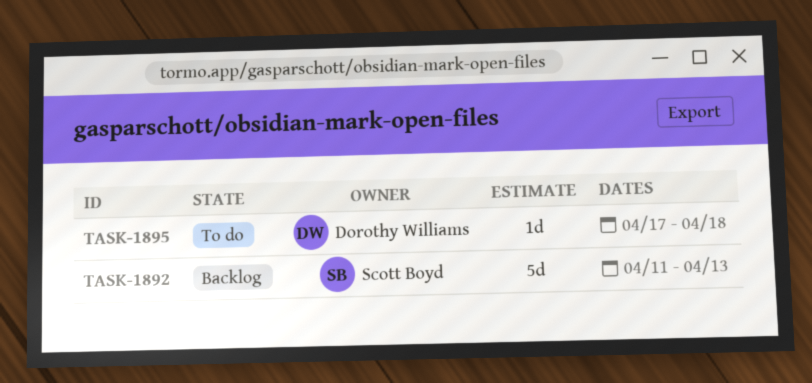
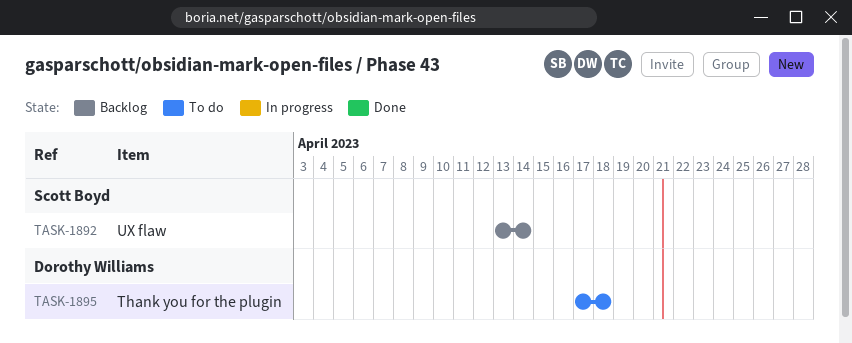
TASK-1892, start: Apr 11 -> Apr 13
TASK-1892, due: Apr 13 -> Apr 14

